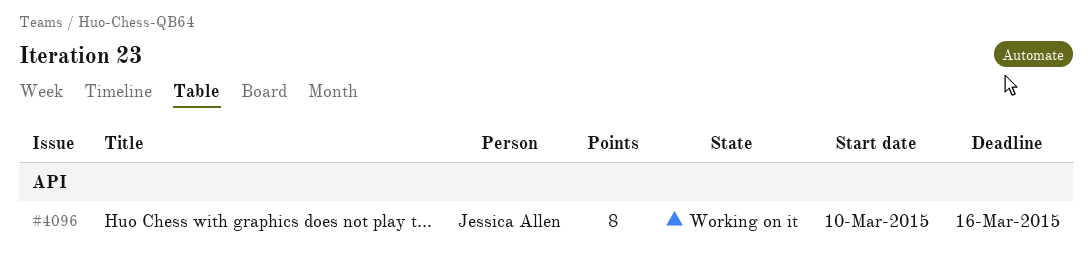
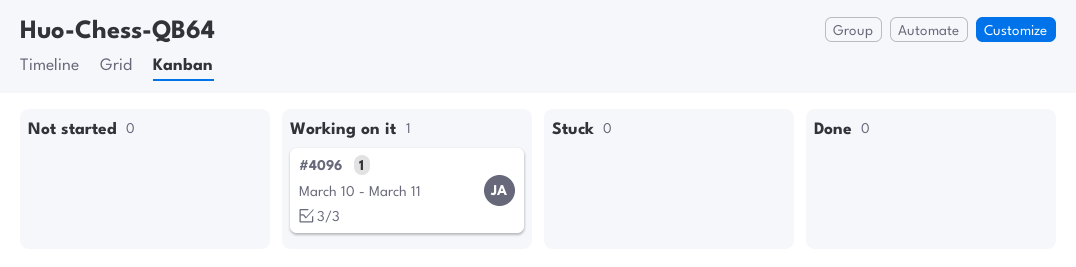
#4096, estimate: 8 -> 1
#4096, due: Mar 16 -> Mar 11

